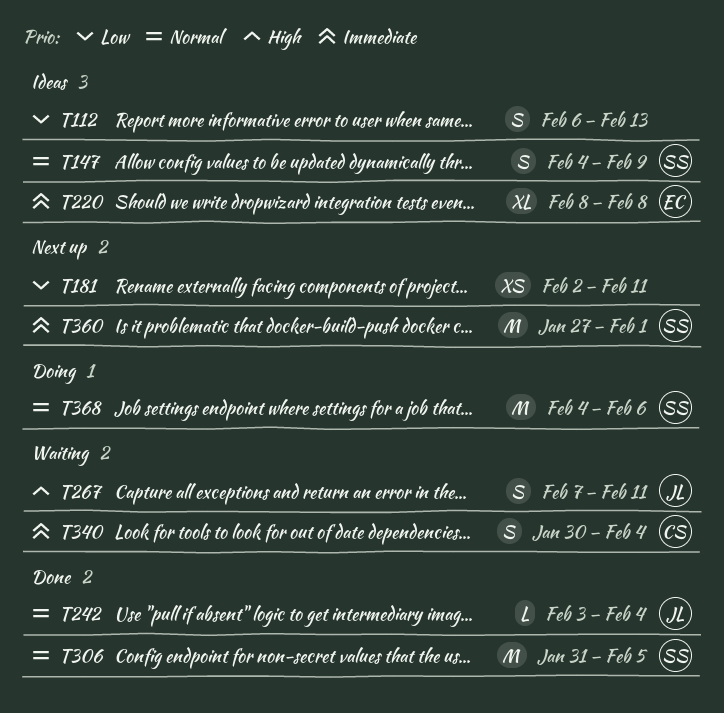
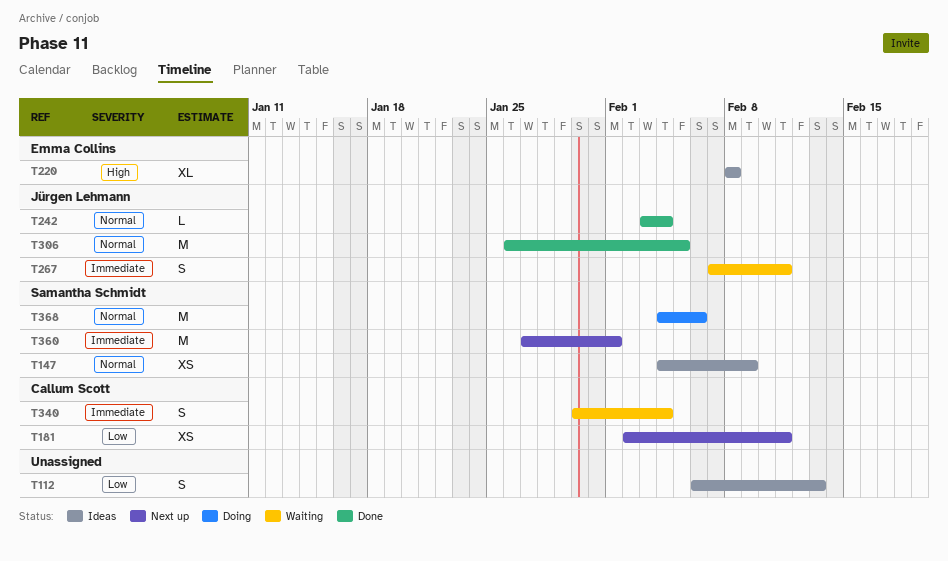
T147, estimate: S -> XS
T181, owner: none -> Callum Scott
T220, priority: Immediate -> High
T267, priority: High -> Immediate
T306, owner: Samantha Schmidt -> Jürgen Lehmann
T306, start: Jan 31 -> Jan 26

